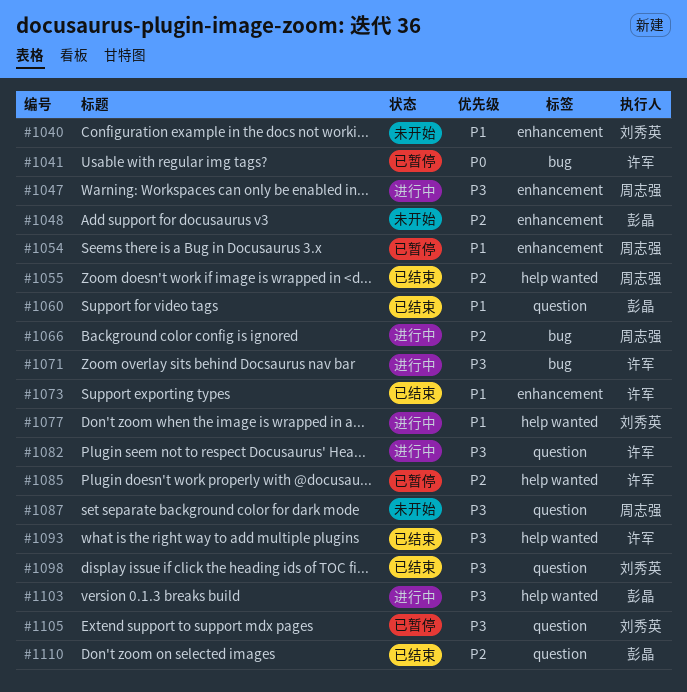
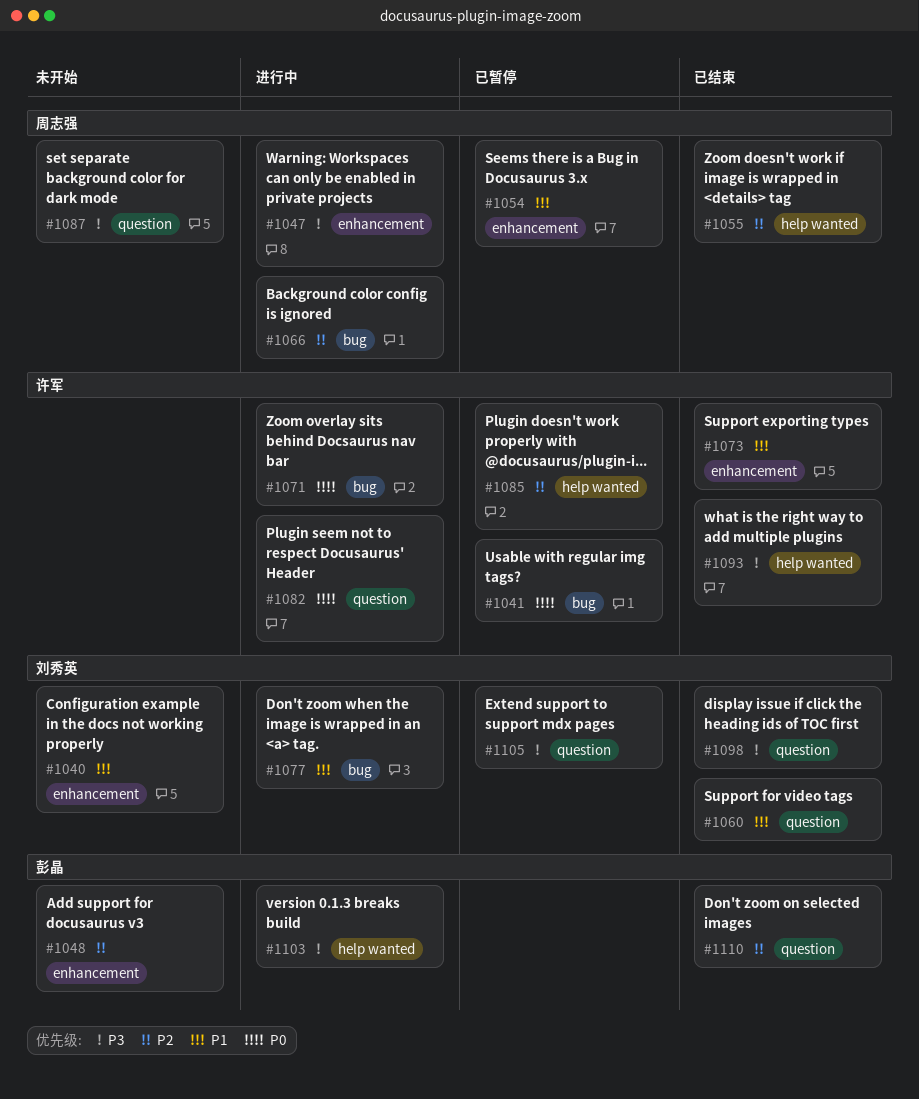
#1060, owner: 彭晶 -> 刘秀英
#1071, priority: P3 -> P0
#1077, label: help wanted -> bug
#1082, priority: P3 -> P0

